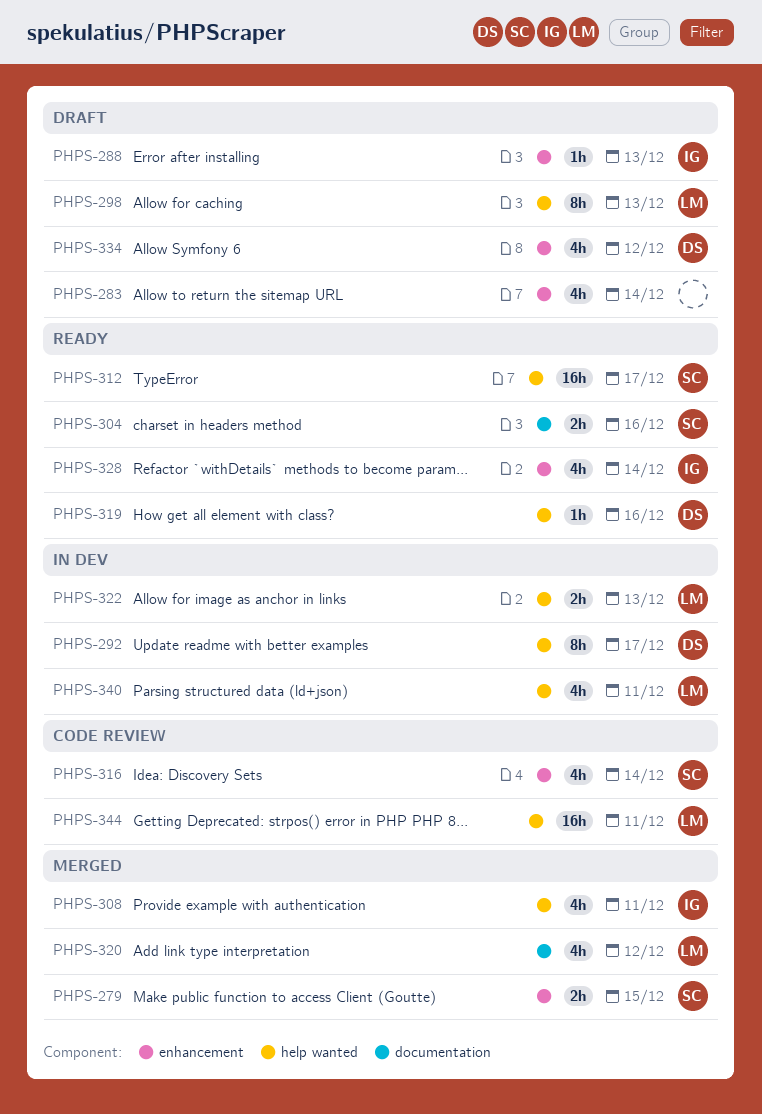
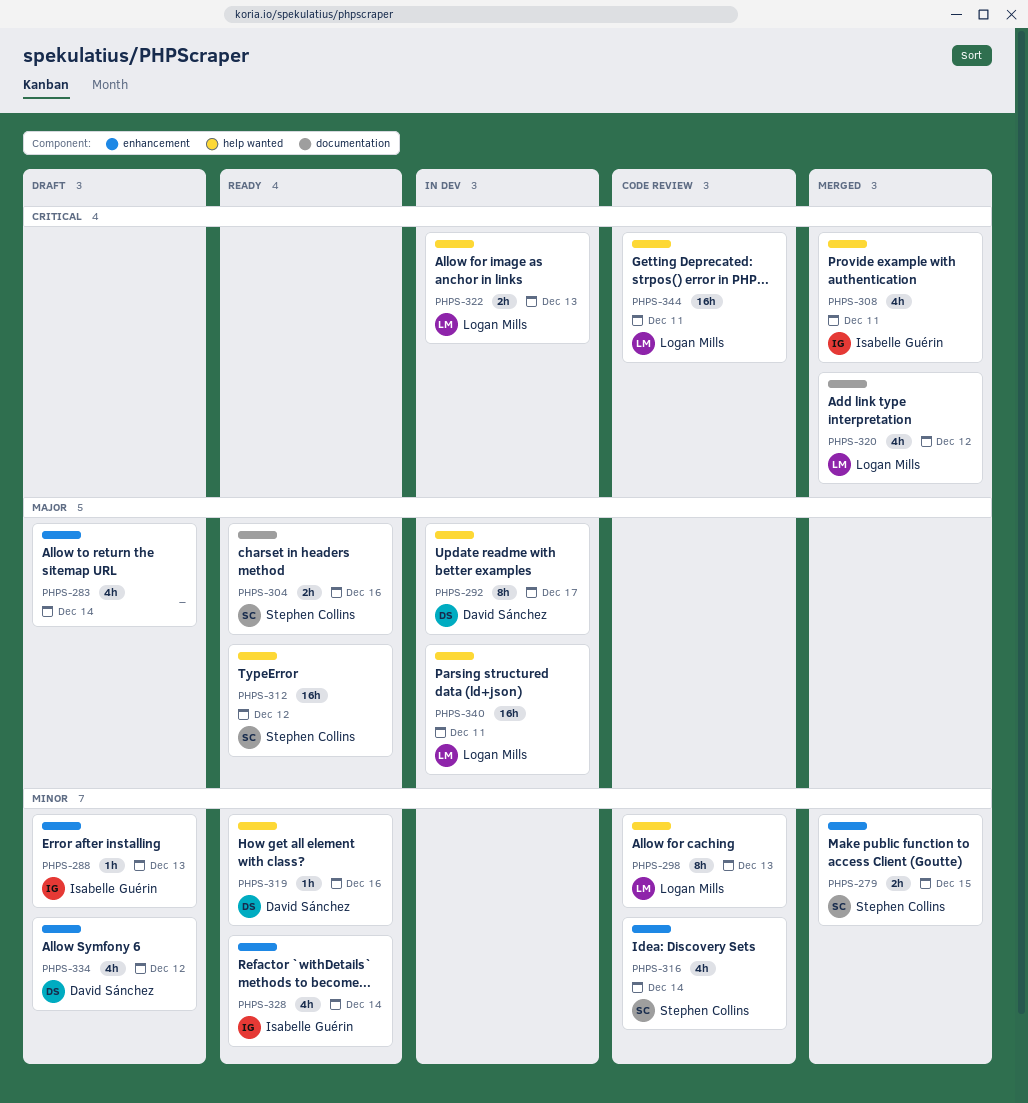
PHPS-298, status: Draft -> Code review
PHPS-312, due: Dec 17 -> Dec 12
PHPS-340, estimate: 4h -> 16h

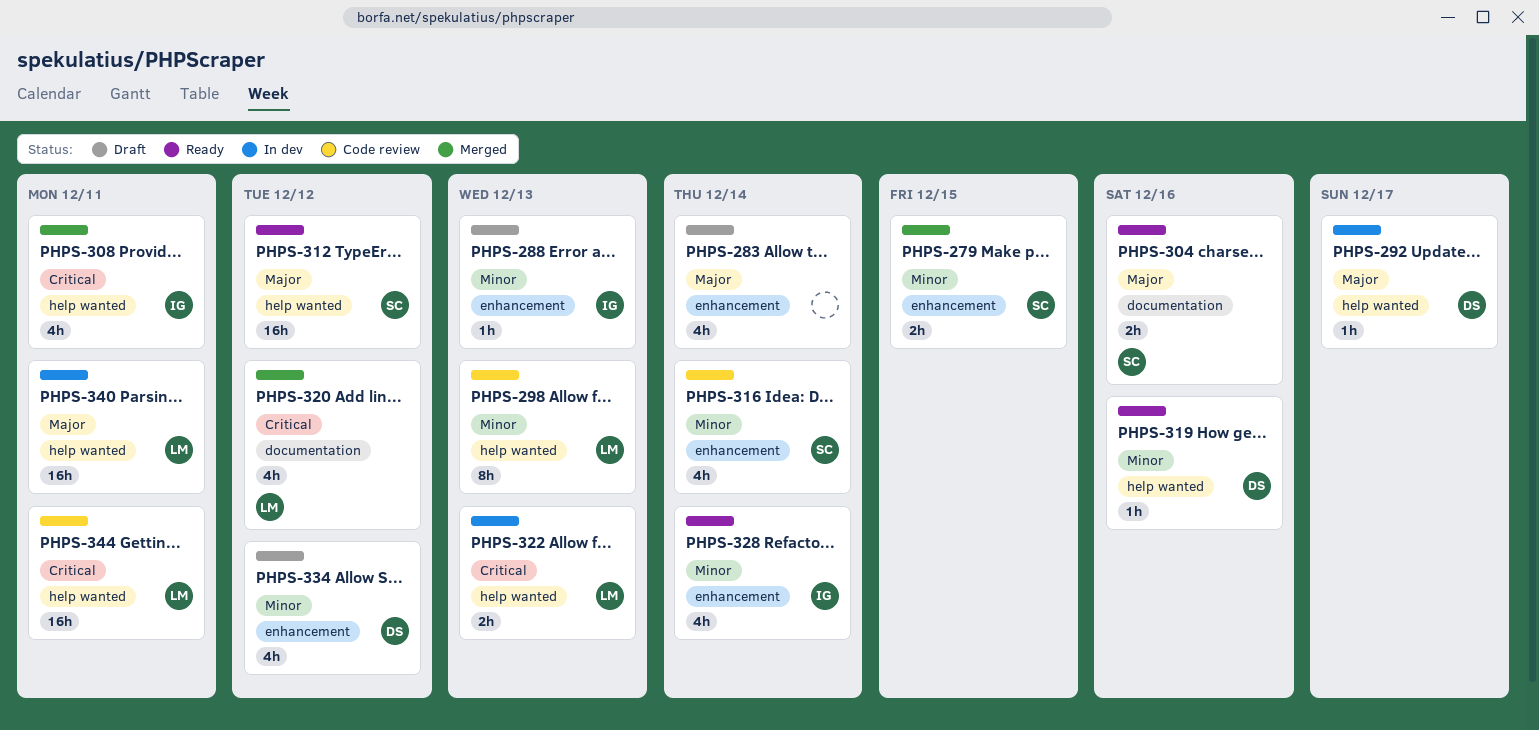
PHPS-292, estimate: 8h -> 1h

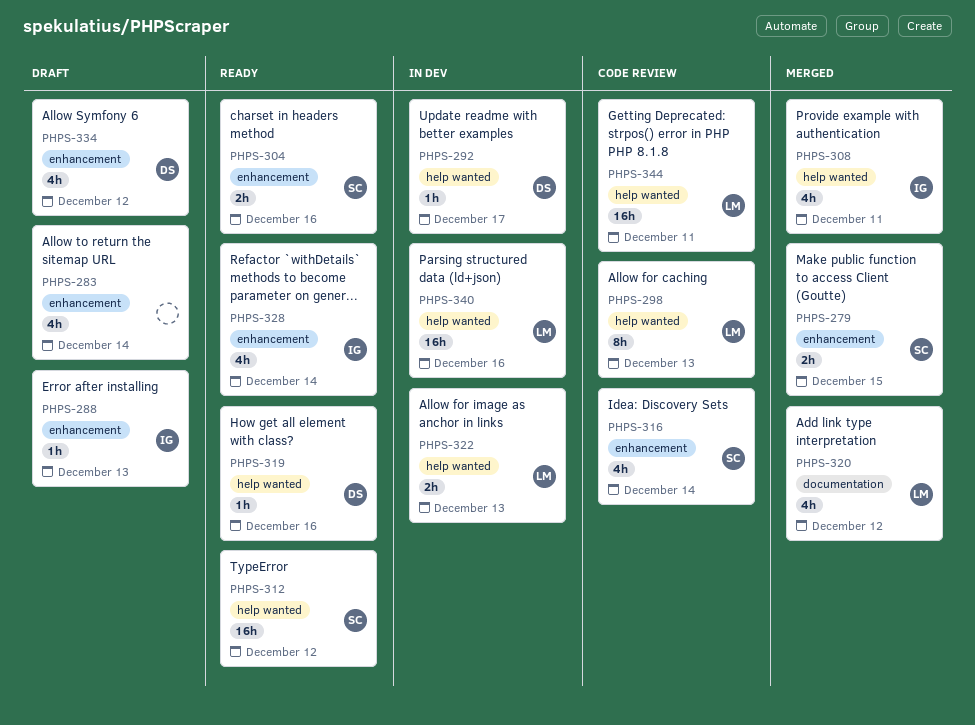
PHPS-304, label: documentation -> enhancement
PHPS-340, due: Dec 11 -> Dec 16

